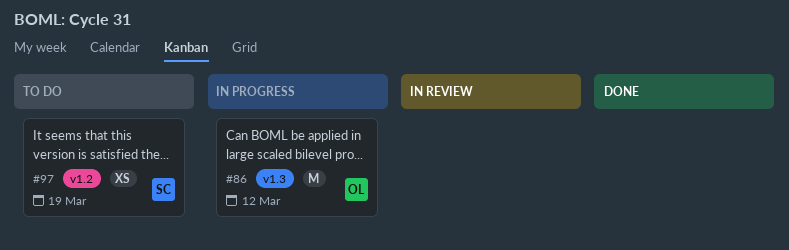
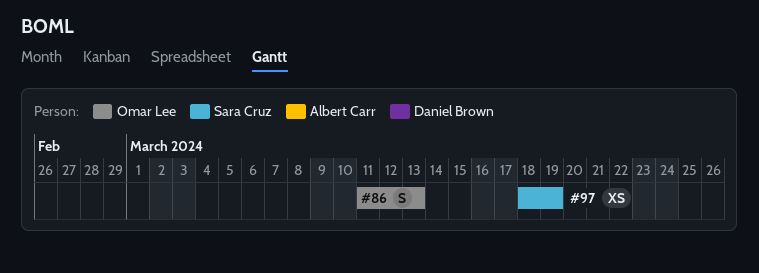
#86, estimate: M -> S
#86, due: Mar 12 -> Mar 13

